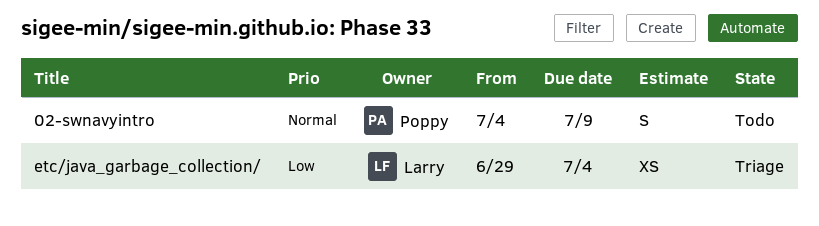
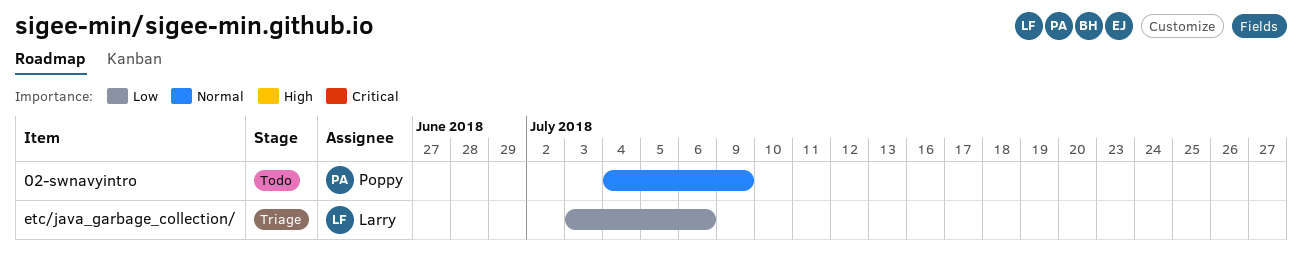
etc/java_garbage_collection/, start: Jun 29 -> Jul 3
etc/java_garbage_collection/, due: Jul 4 -> Jul 6

